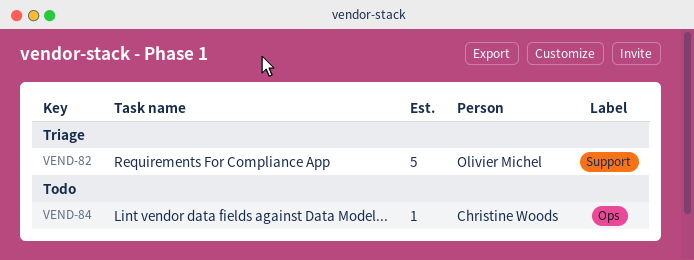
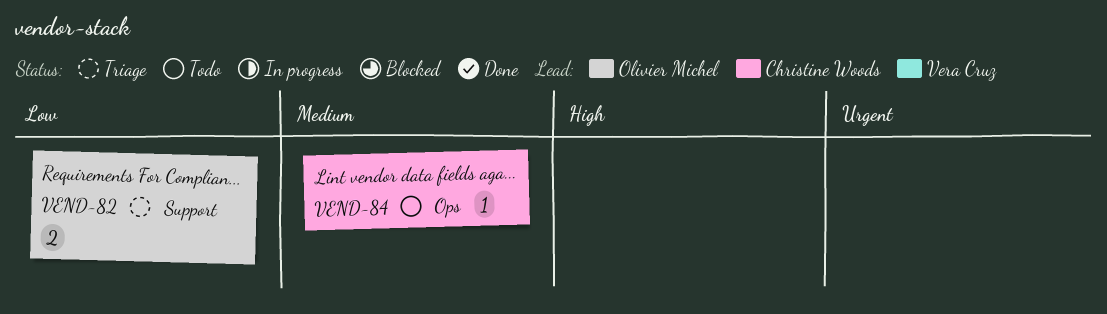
VEND-82, estimate: 5 -> 2

